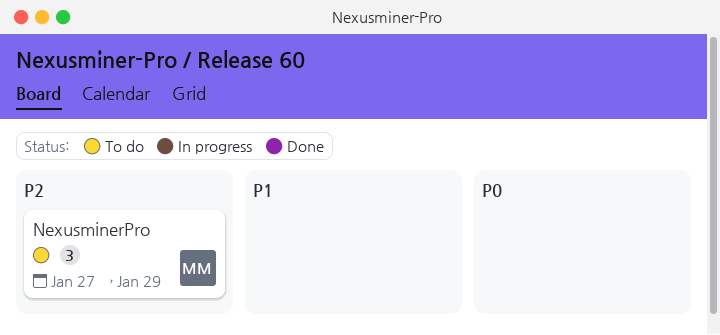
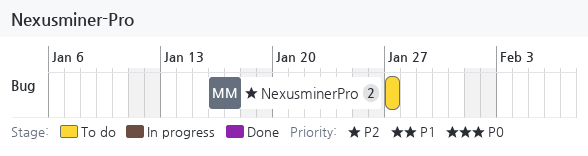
NexusminerPro, estimate: 3 -> 2
NexusminerPro, due: Jan 29 -> Jan 27

